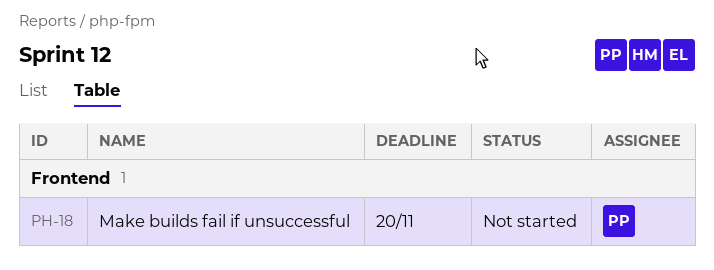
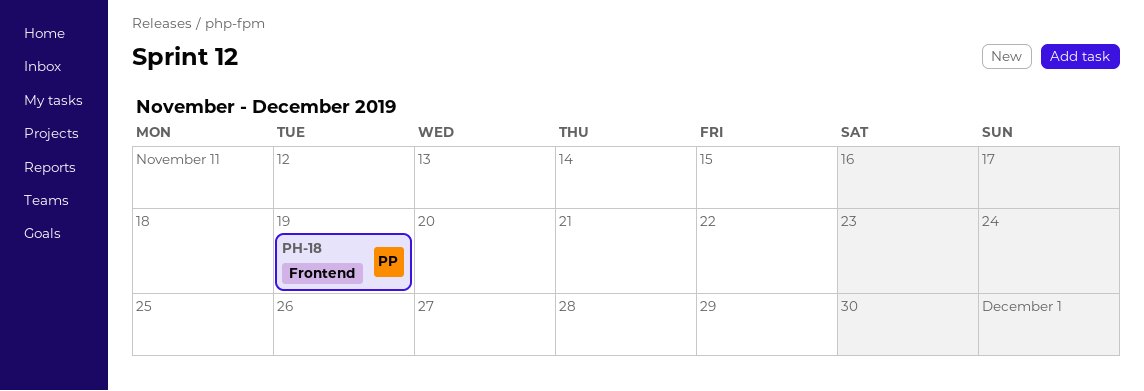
PH-18, due: Nov 20 -> Nov 19

